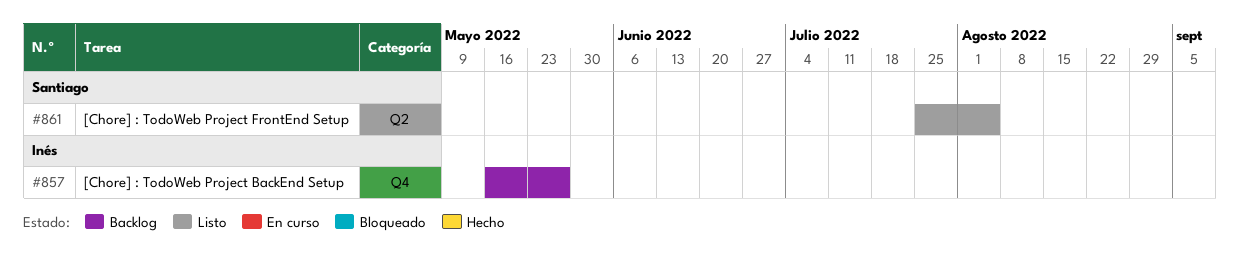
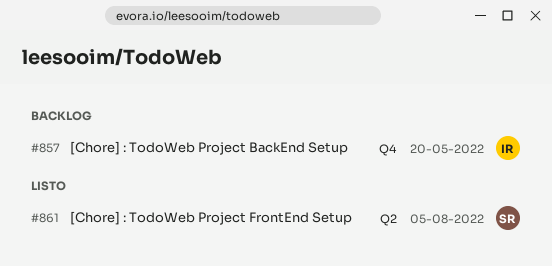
#857, due: May 27 -> May 20

